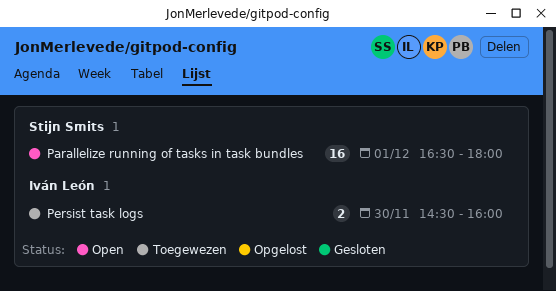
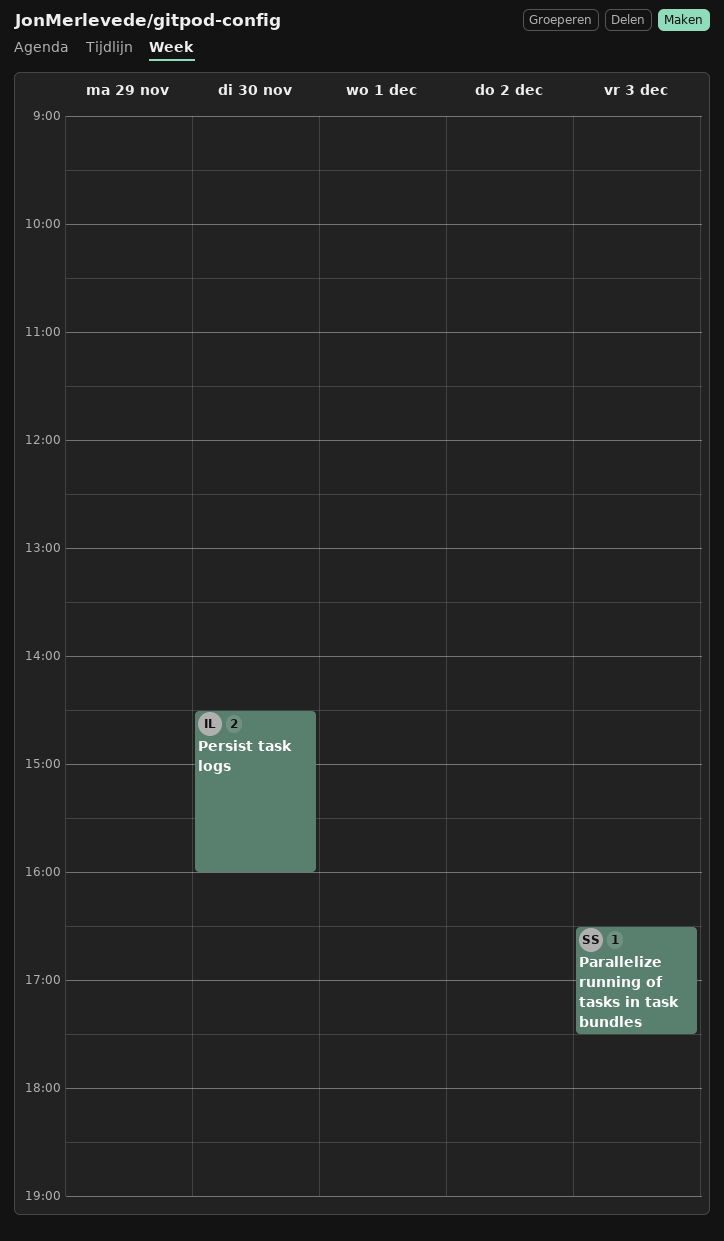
Parallelize running of tasks in task bundles, estimate: 16 -> 1
Parallelize running of tasks in task bundles, day: Dec 1 -> Dec 3
Parallelize running of tasks in task bundles, ends: 18:00 -> 17:30

